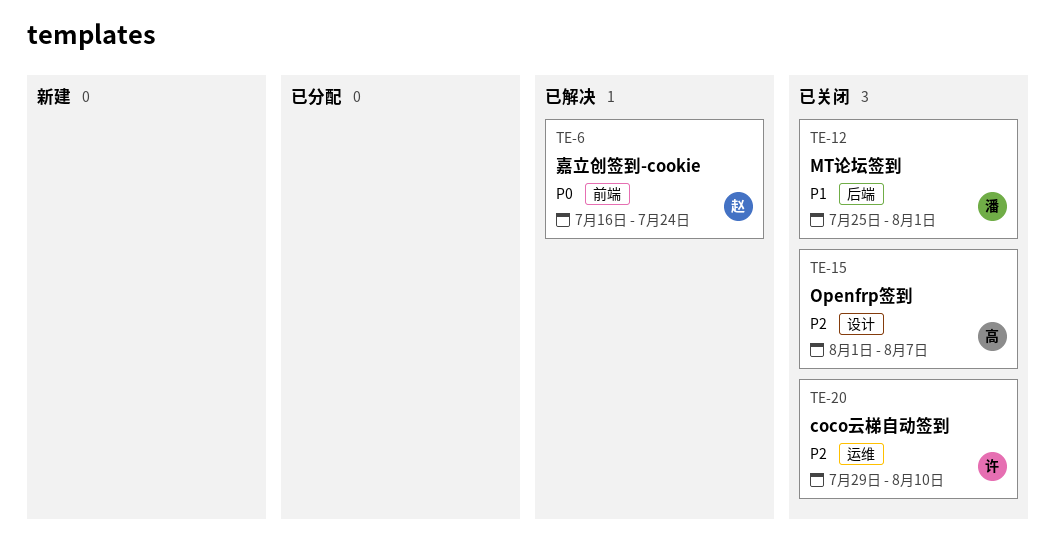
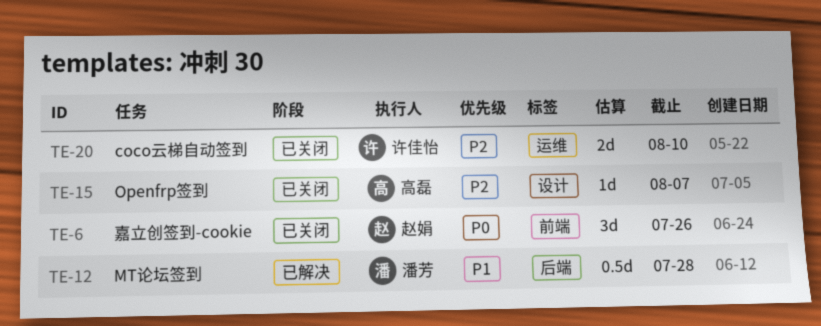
TE-6, status: 已解决 -> 已关闭
TE-6, due: Jul 24 -> Jul 26
TE-12, status: 已关闭 -> 已解决
TE-12, due: Aug 1 -> Jul 28

